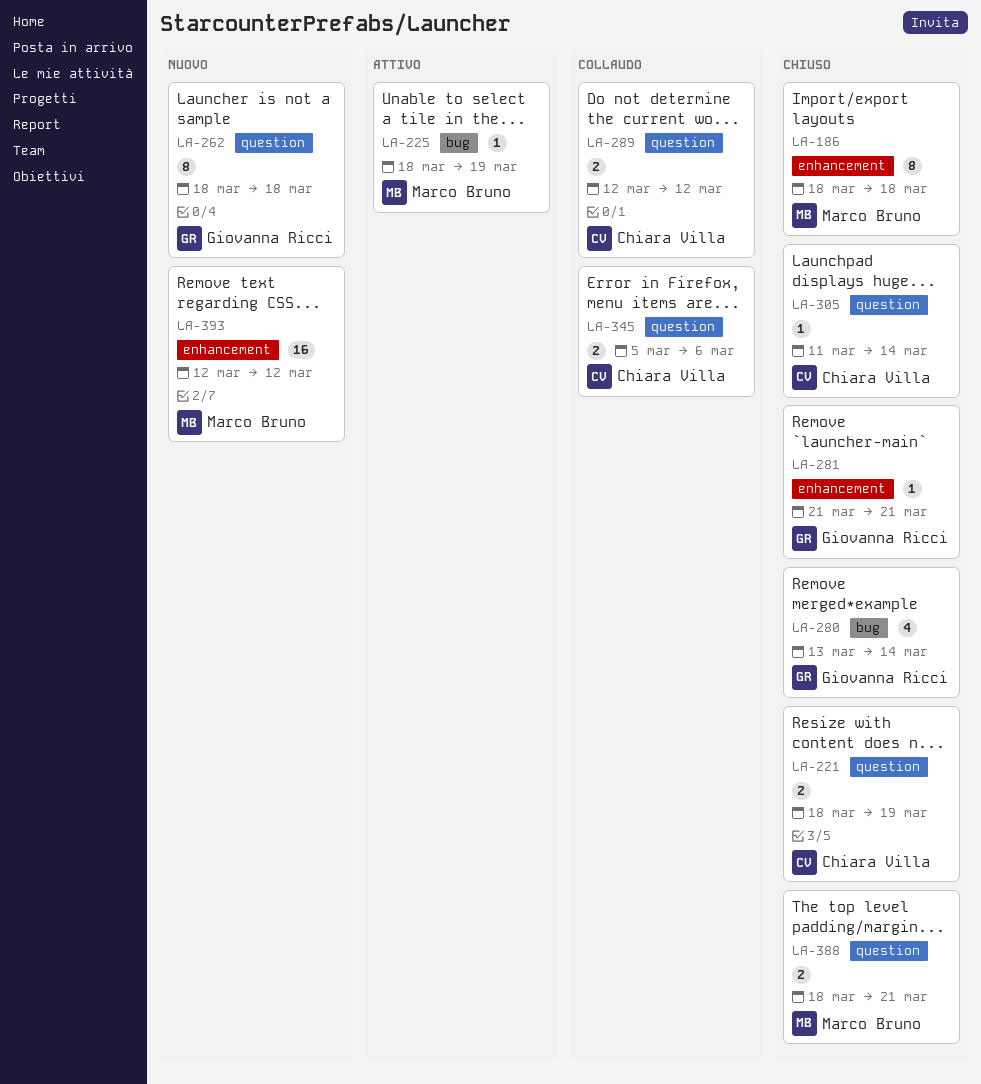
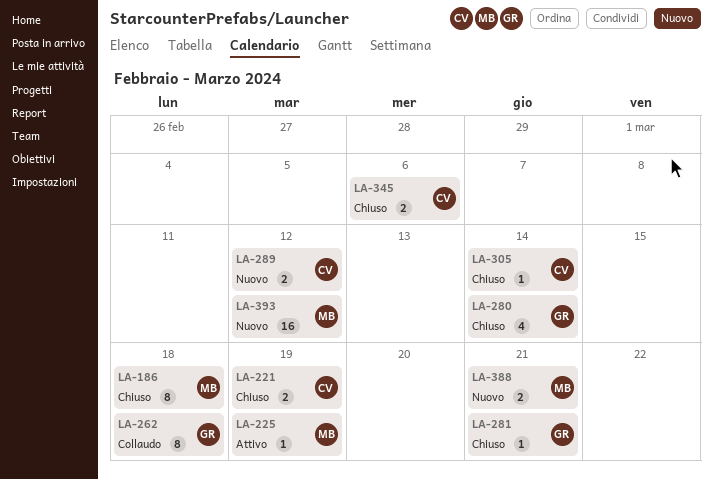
LA-262, status: Nuovo -> Collaudo
LA-289, status: Collaudo -> Nuovo
LA-345, status: Collaudo -> Chiuso
LA-388, status: Chiuso -> Nuovo

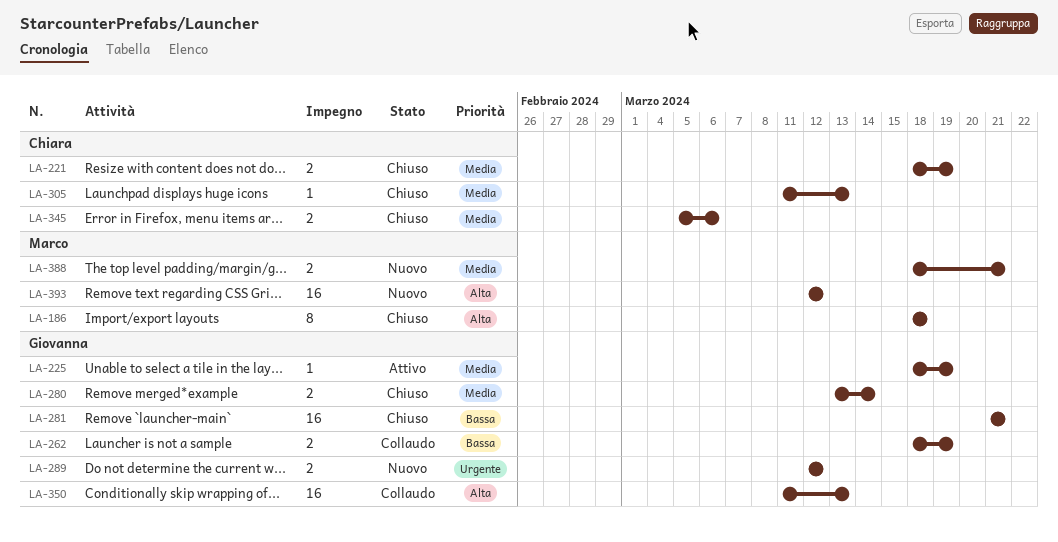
LA-225, owner: Marco -> Giovanna
LA-262, estimate: 8 -> 2
LA-262, due: Mar 18 -> Mar 19
LA-280, estimate: 4 -> 2
LA-281, estimate: 1 -> 16
LA-289, owner: Chiara -> Giovanna
LA-305, due: Mar 14 -> Mar 13
LA-350: none -> present

